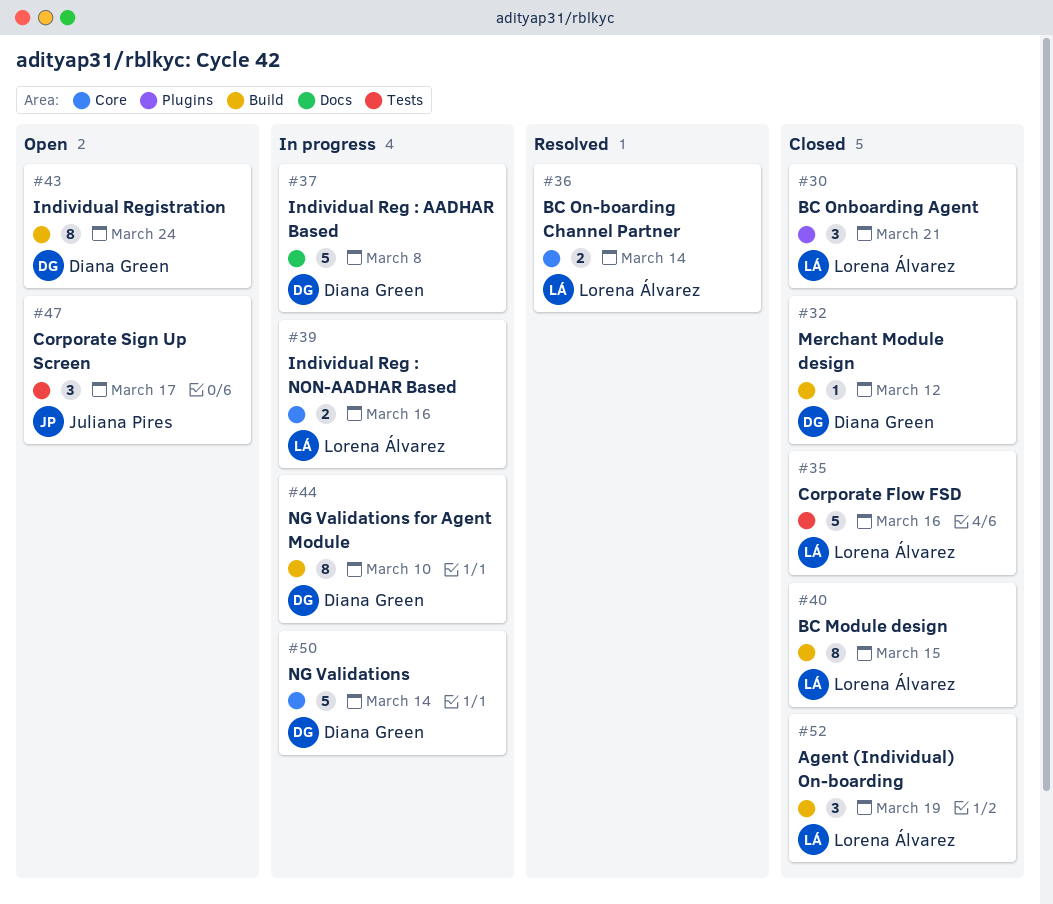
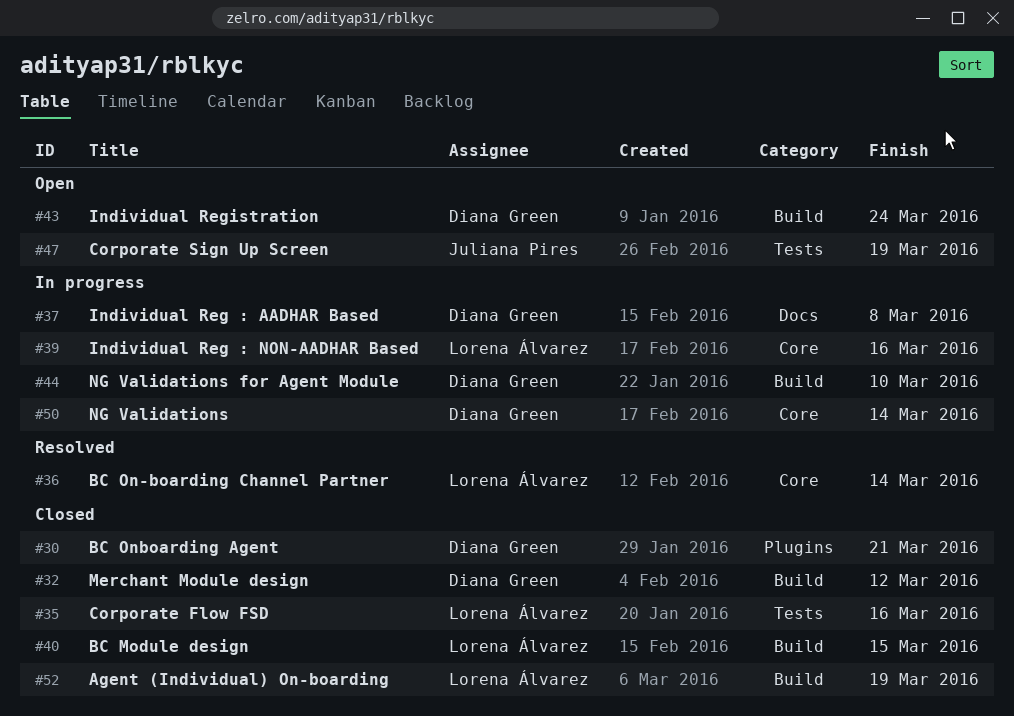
#30, owner: Lorena Álvarez -> Diana Green
#47, due: Mar 17 -> Mar 19

